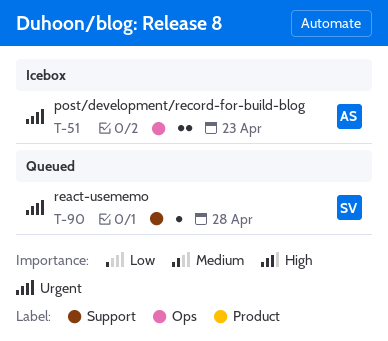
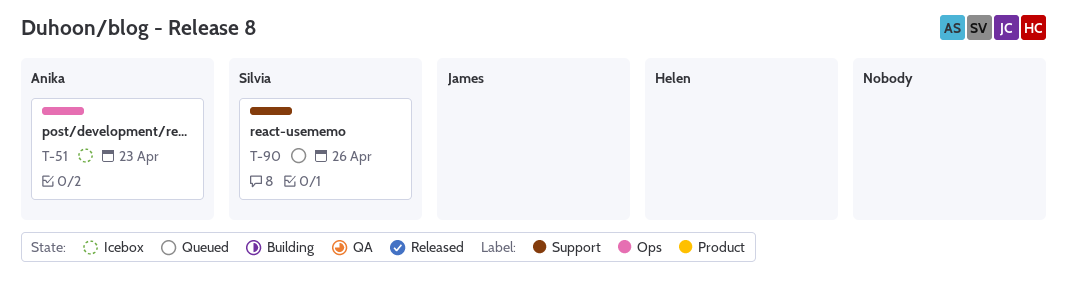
T-90, due: Apr 28 -> Apr 26

